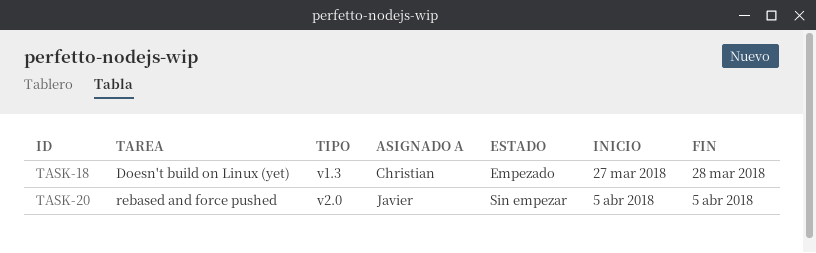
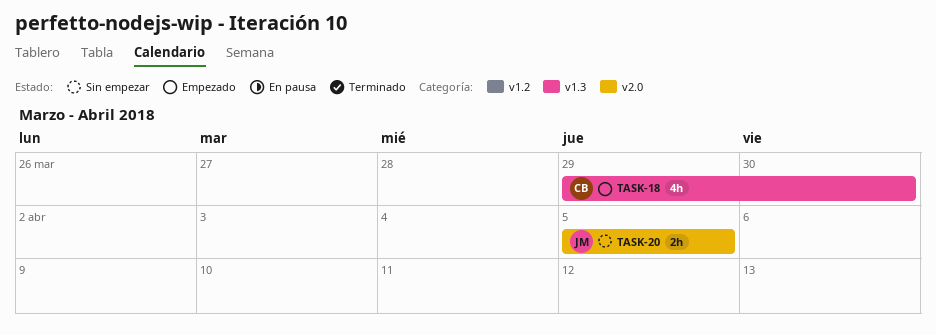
TASK-18, start: Mar 27 -> Mar 29
TASK-18, due: Mar 28 -> Mar 30

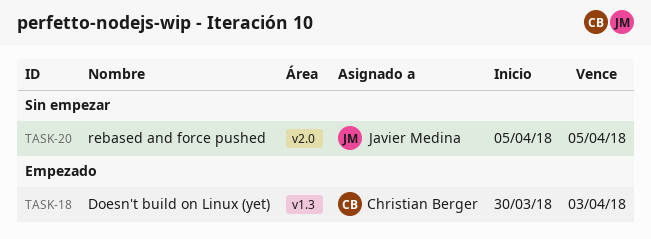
TASK-18, start: Mar 29 -> Mar 30
TASK-18, due: Mar 30 -> Apr 3

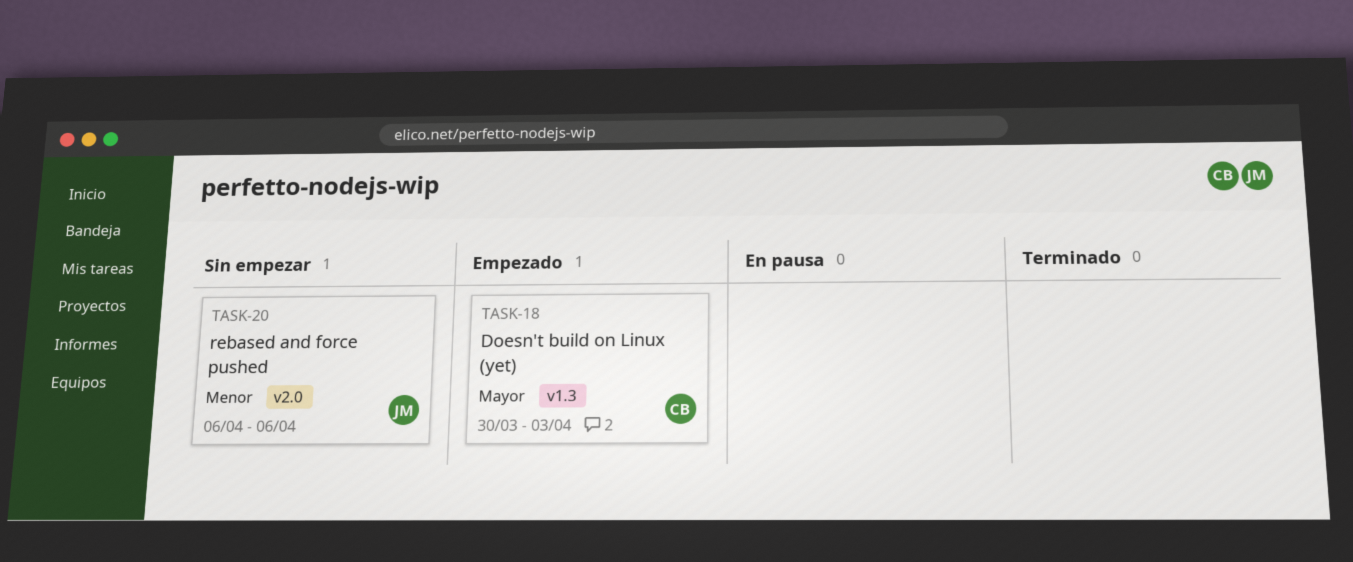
TASK-20, start: Apr 5 -> Apr 6
TASK-20, due: Apr 5 -> Apr 6

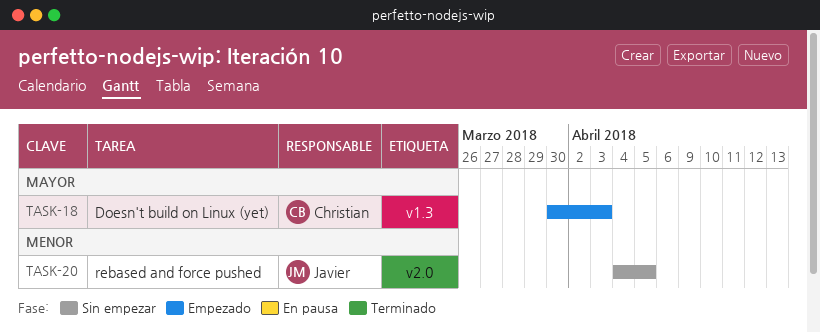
TASK-20, start: Apr 6 -> Apr 4
TASK-20, due: Apr 6 -> Apr 5

